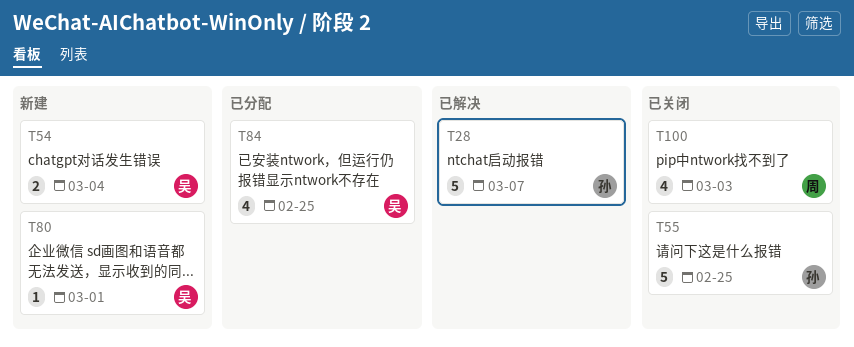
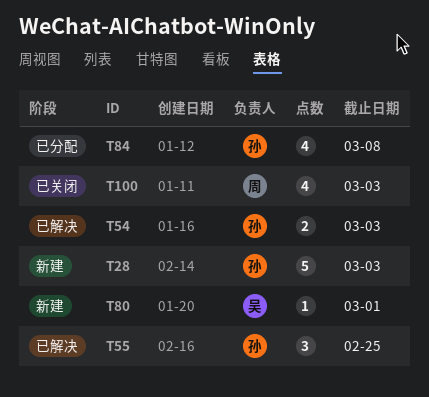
T28, status: 已解决 -> 新建
T28, due: Mar 7 -> Mar 3
T54, status: 新建 -> 已解决
T54, owner: 吴 -> 孙
T54, due: Mar 4 -> Mar 3
T55, status: 已关闭 -> 已解决
T55, estimate: 5 -> 3
T84, owner: 吴 -> 孙
T84, due: Feb 25 -> Mar 8

